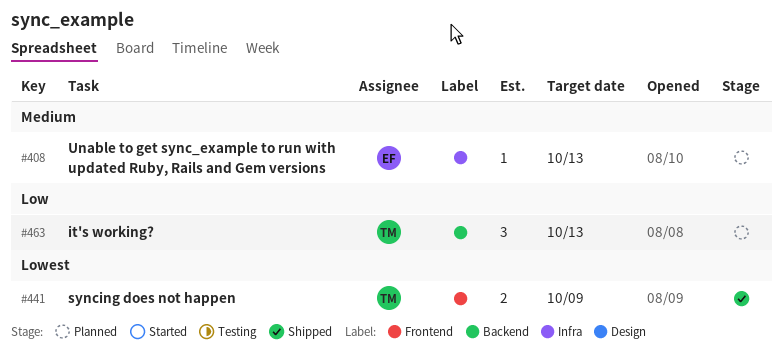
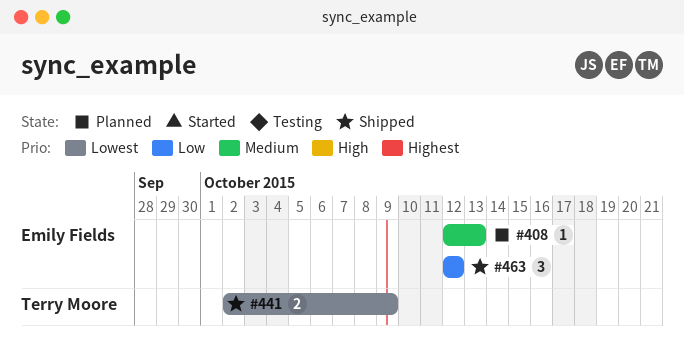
#463, status: Planned -> Shipped
#463, owner: Terry Moore -> Emily Fields
#463, due: Oct 13 -> Oct 12

